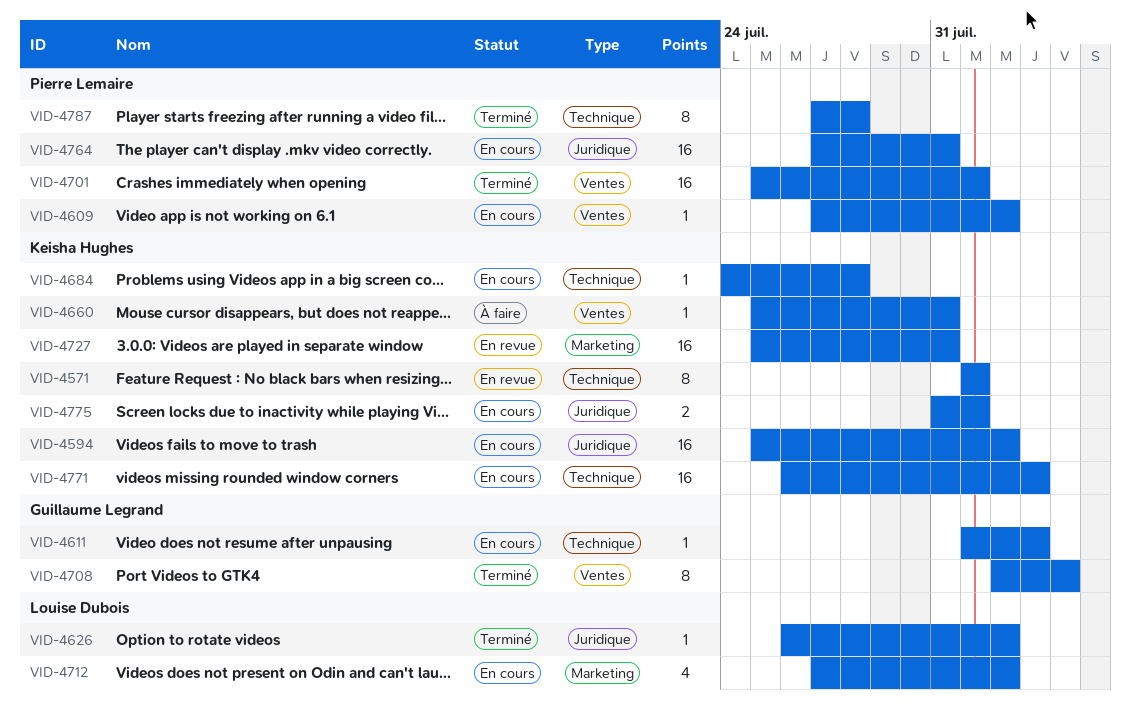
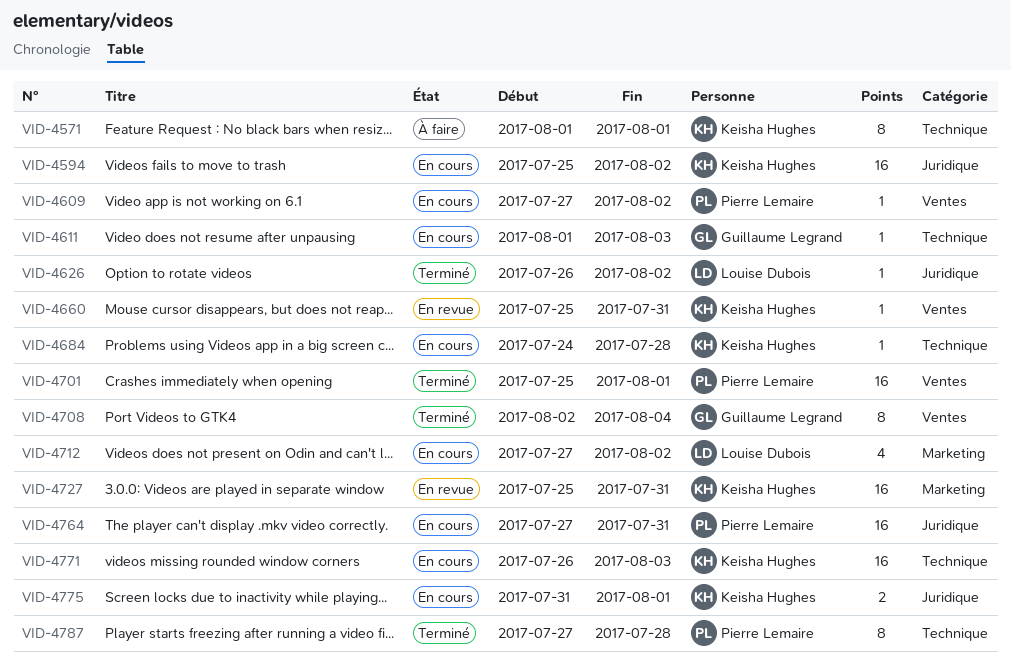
VID-4571, status: En revue -> À faire
VID-4660, status: À faire -> En revue

